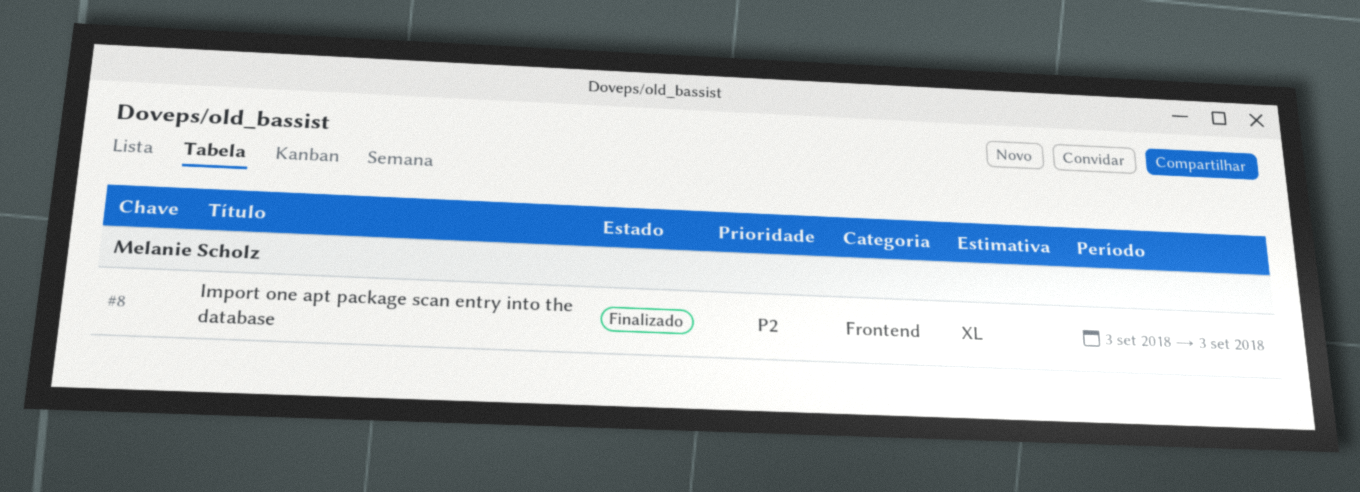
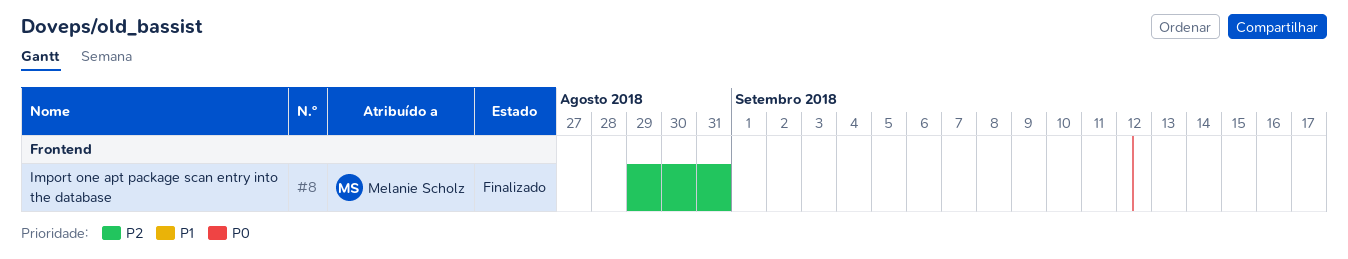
#8, start: Sep 3 -> Aug 29
#8, due: Sep 3 -> Aug 31

